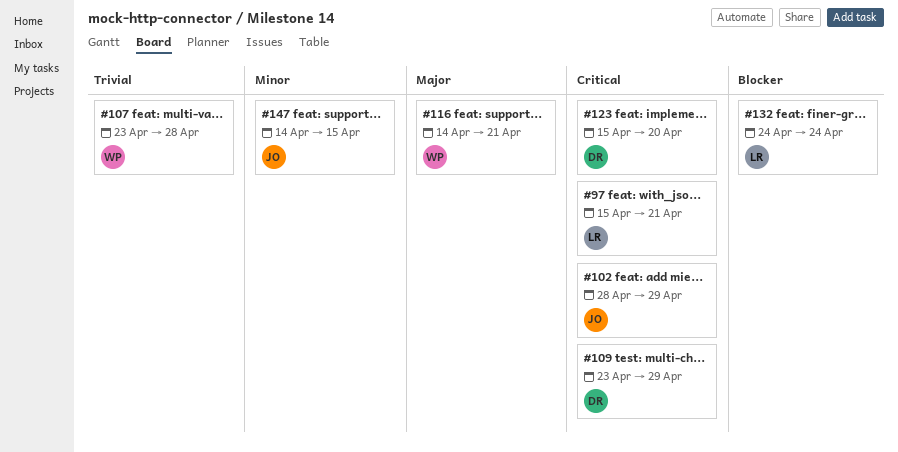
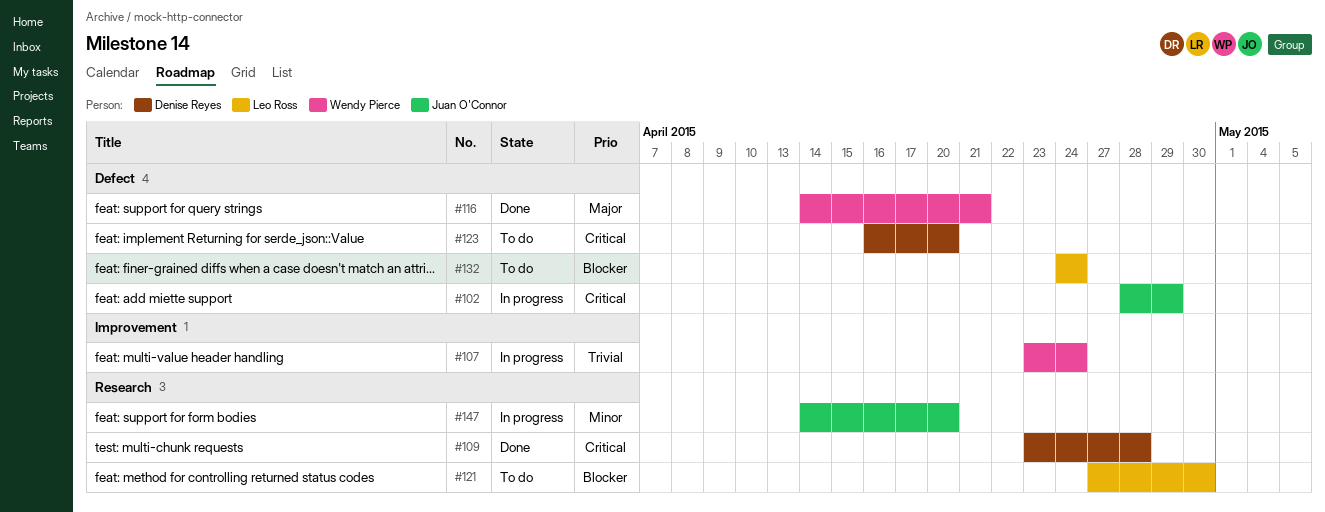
#97: present -> none
#107, due: Apr 28 -> Apr 24
#109, due: Apr 29 -> Apr 28
#121: none -> present
#123, start: Apr 15 -> Apr 16
#147, due: Apr 15 -> Apr 20

